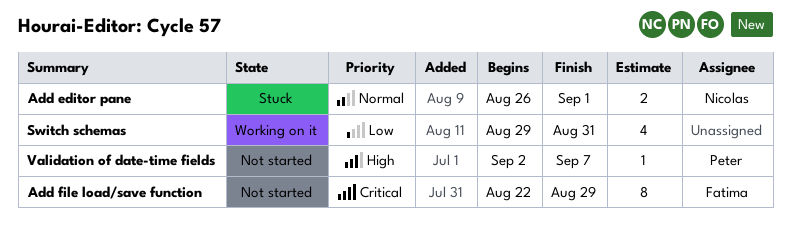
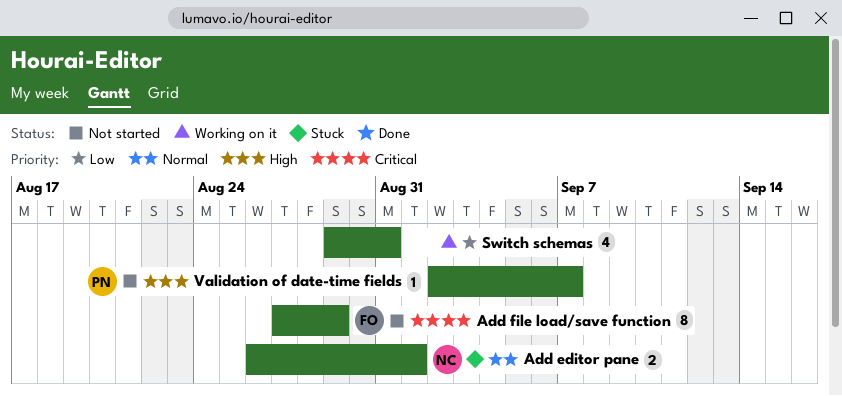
Add file load/save function, start: Aug 22 -> Aug 27

